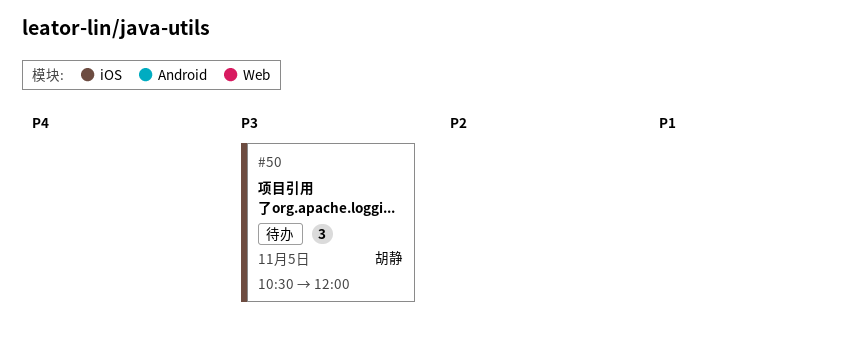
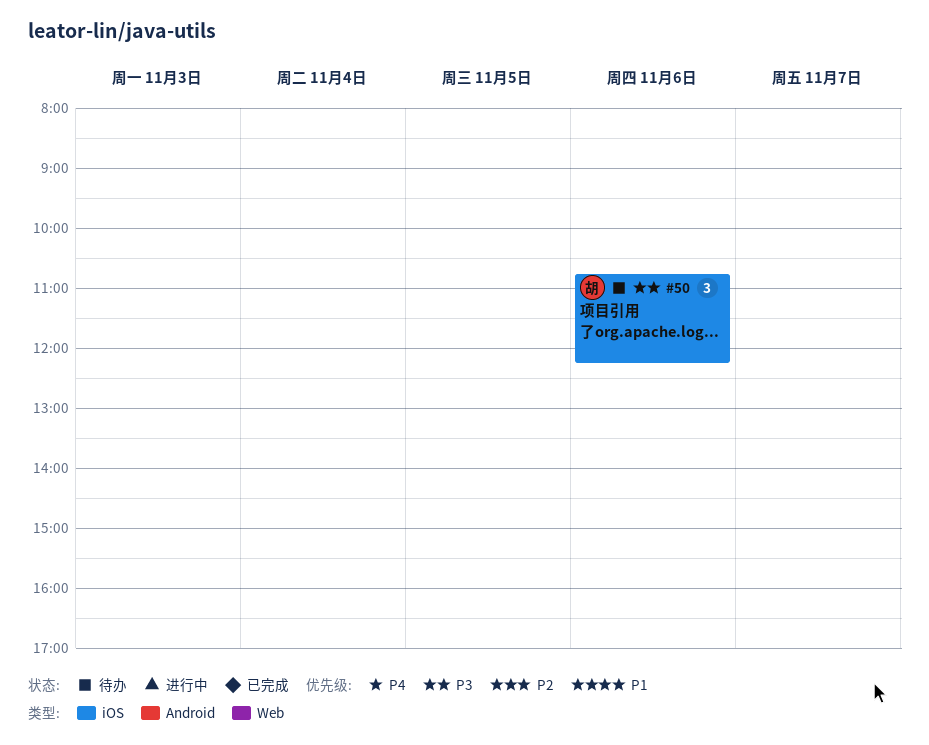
#50, day: Nov 5 -> Nov 6
#50, begins: 10:30 -> 10:45
#50, ends: 12:00 -> 12:15

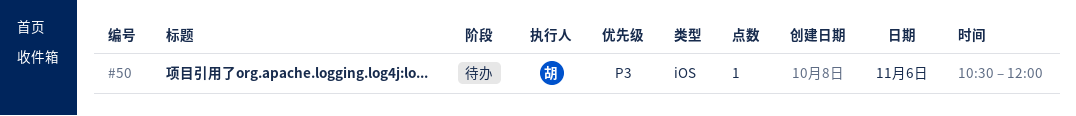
#50, estimate: 3 -> 1
#50, begins: 10:45 -> 10:30
#50, ends: 12:15 -> 12:00

